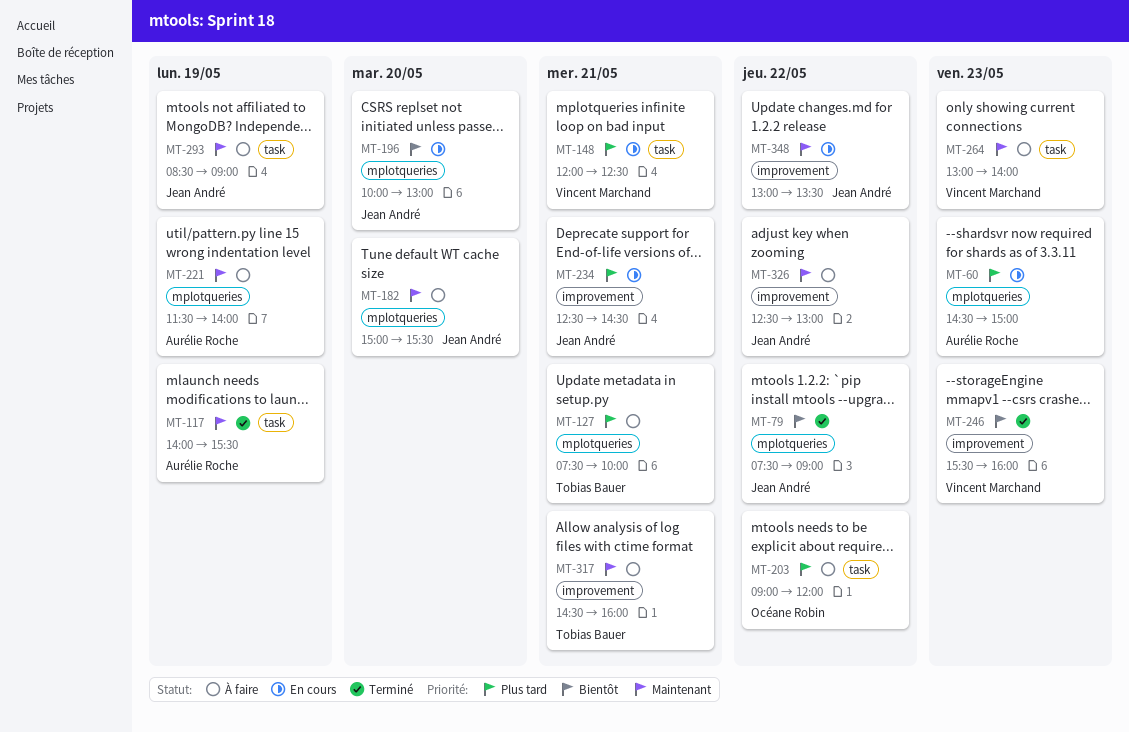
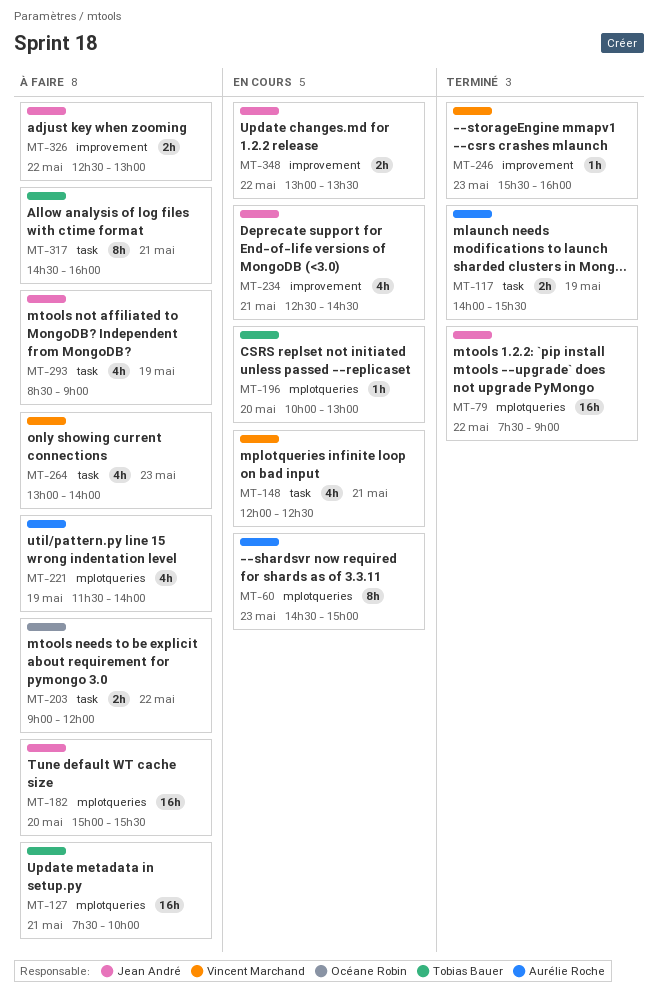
MT-196, owner: Jean André -> Tobias Bauer
MT-317, label: improvement -> task

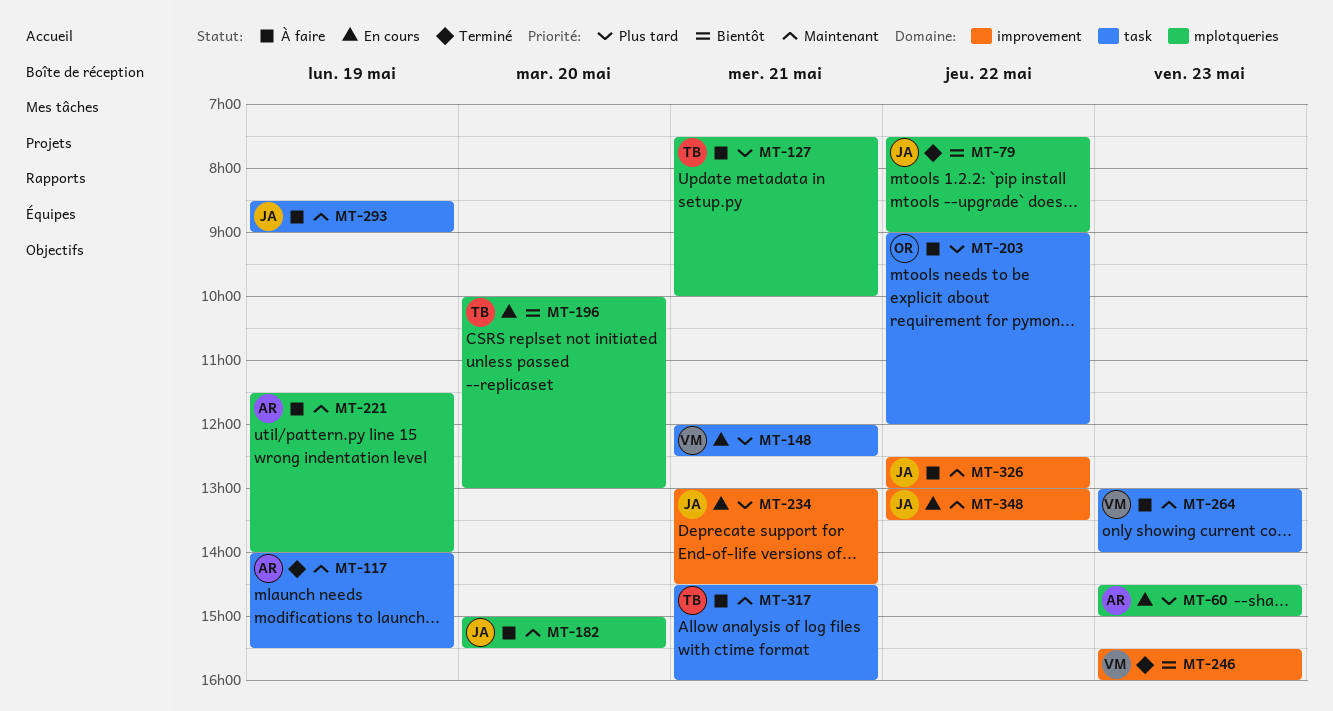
MT-234, begins: 12:30 -> 13:00

